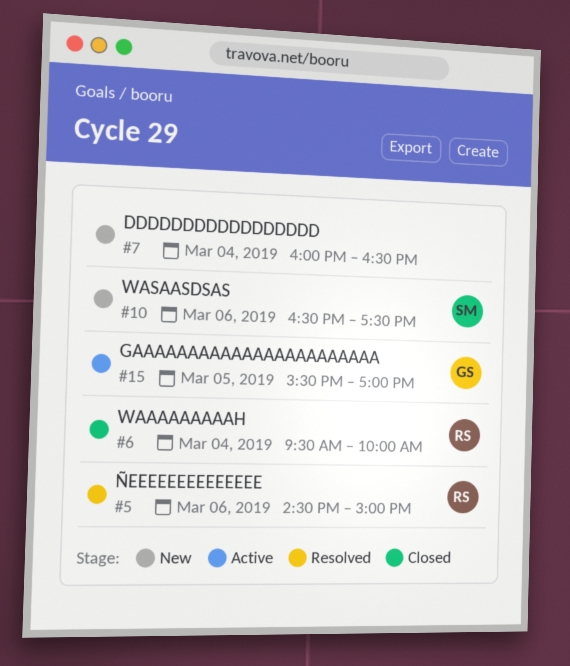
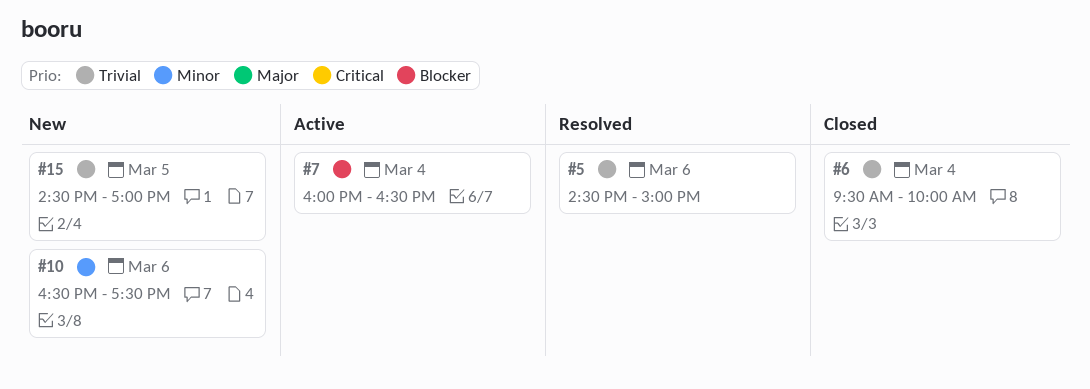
#7, status: New -> Active
#15, status: Active -> New
#15, begins: 15:30 -> 14:30

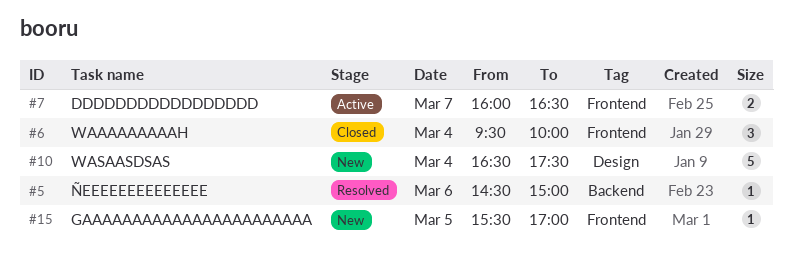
#7, day: Mar 4 -> Mar 7
#10, day: Mar 6 -> Mar 4
#15, begins: 14:30 -> 15:30

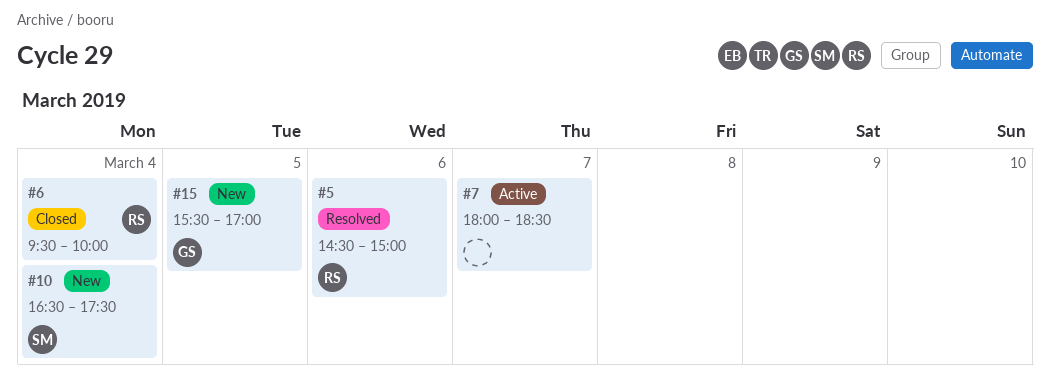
#7, begins: 16:00 -> 18:00
#7, ends: 16:30 -> 18:30

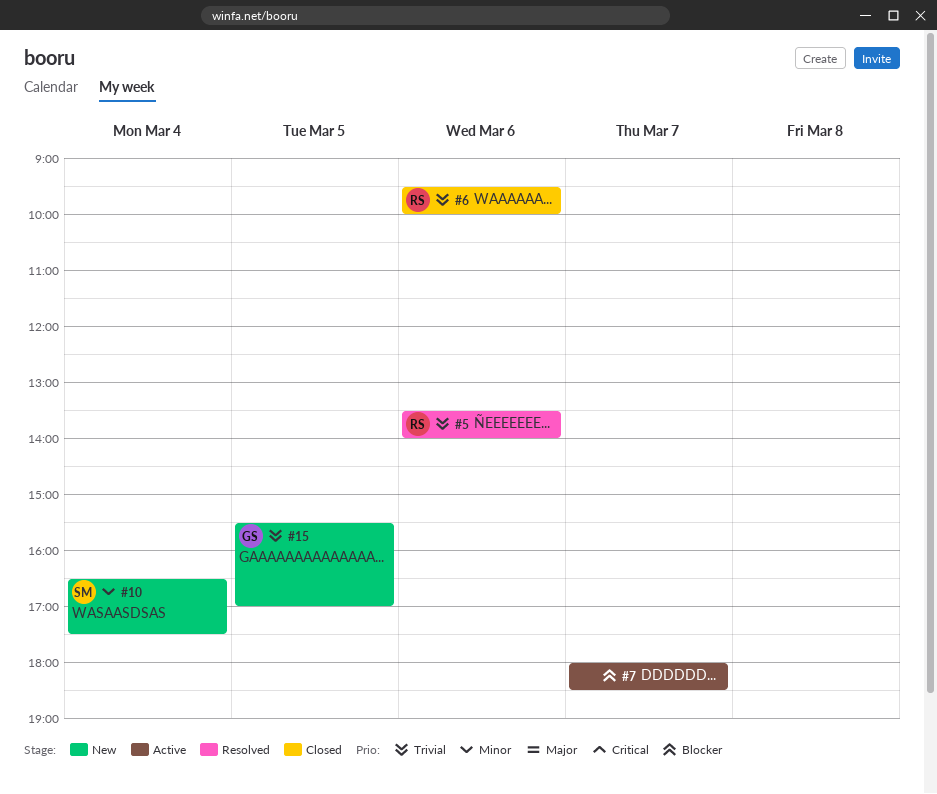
#5, begins: 14:30 -> 13:30
#5, ends: 15:00 -> 14:00
#6, day: Mar 4 -> Mar 6

